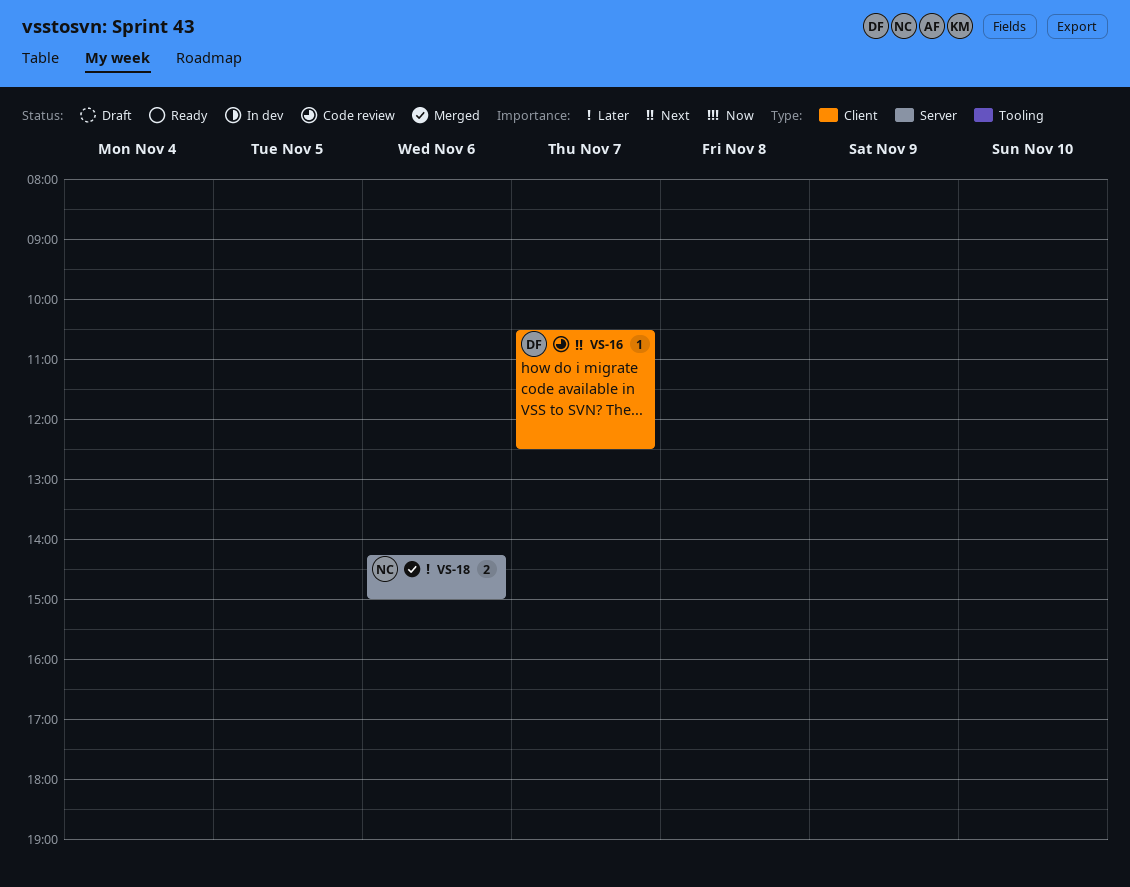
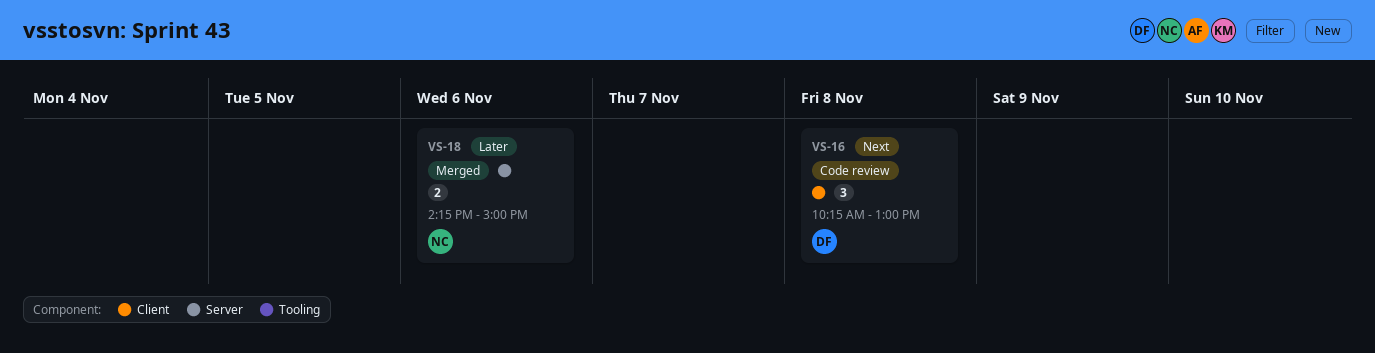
VS-16, estimate: 1 -> 3
VS-16, day: Nov 7 -> Nov 8
VS-16, begins: 10:30 -> 10:15
VS-16, ends: 12:30 -> 13:00

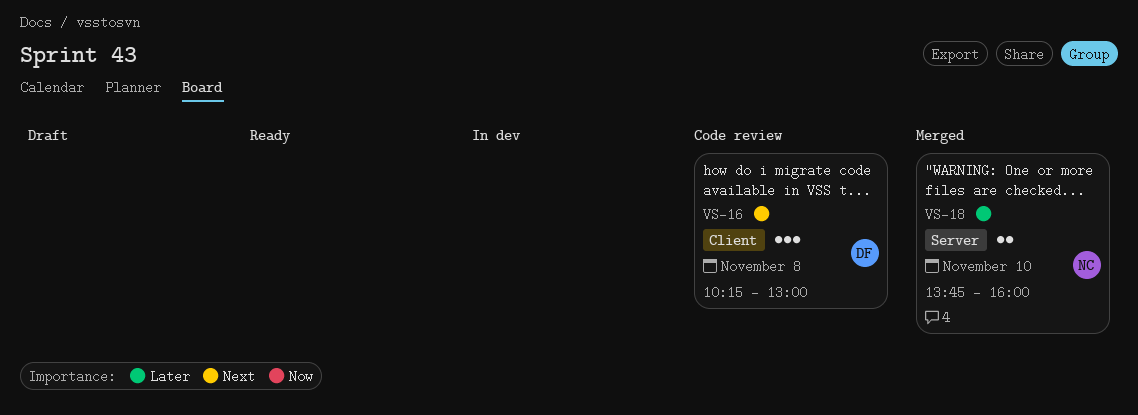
VS-18, day: Nov 6 -> Nov 10
VS-18, begins: 14:15 -> 13:45
VS-18, ends: 15:00 -> 16:00

